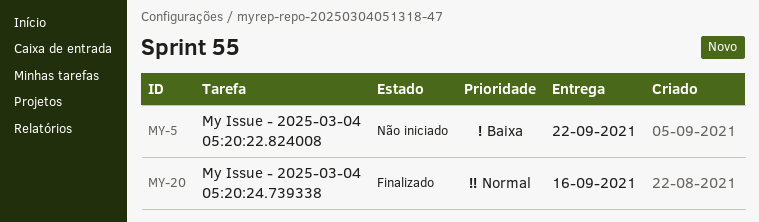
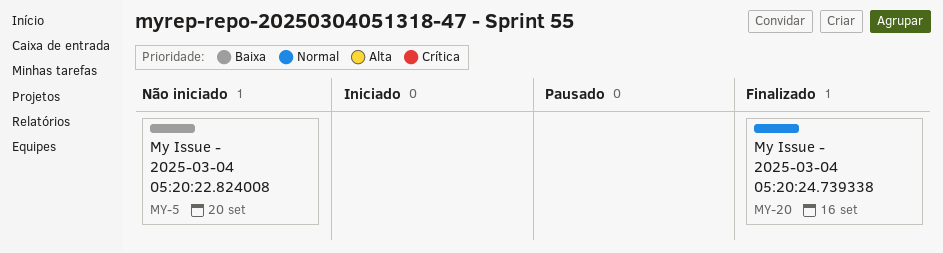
MY-5, due: Sep 22 -> Sep 20

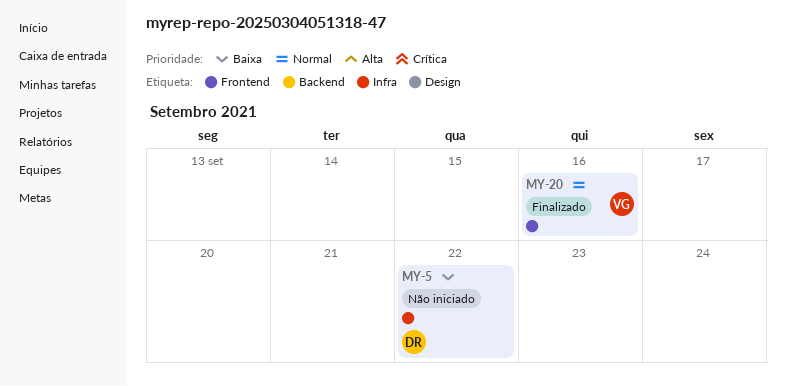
MY-5, due: Sep 20 -> Sep 22

